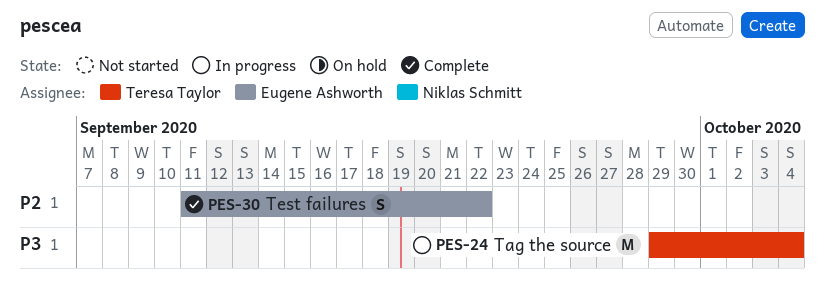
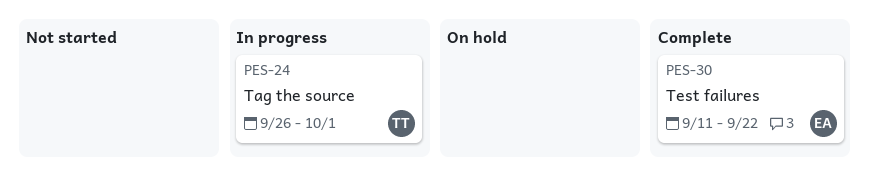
PES-24, start: Sep 29 -> Sep 26
PES-24, due: Oct 4 -> Oct 1

